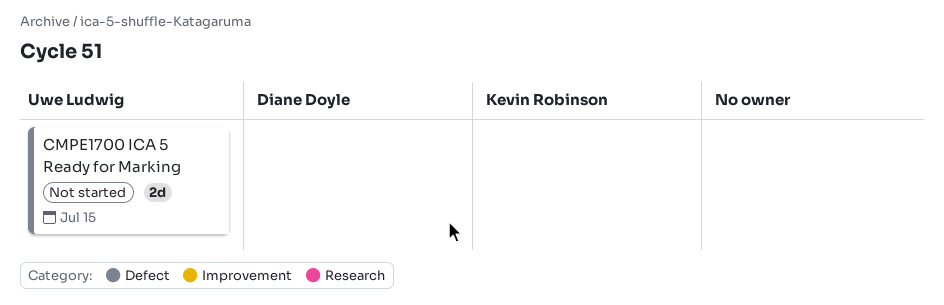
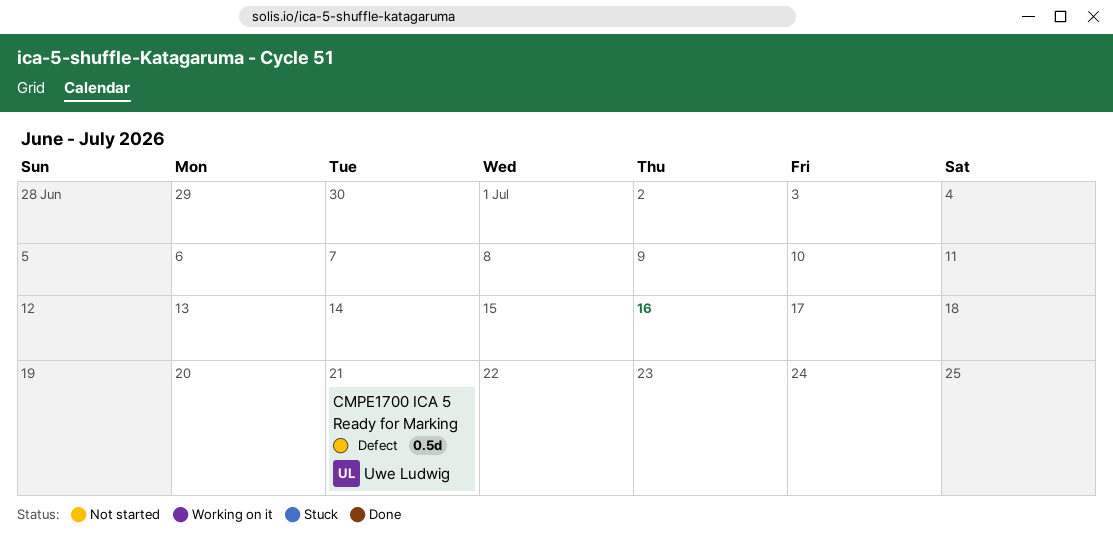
CMPE1700 ICA 5 Ready for Marking, estimate: 2d -> 0.5d
CMPE1700 ICA 5 Ready for Marking, due: Jul 15 -> Jul 21

